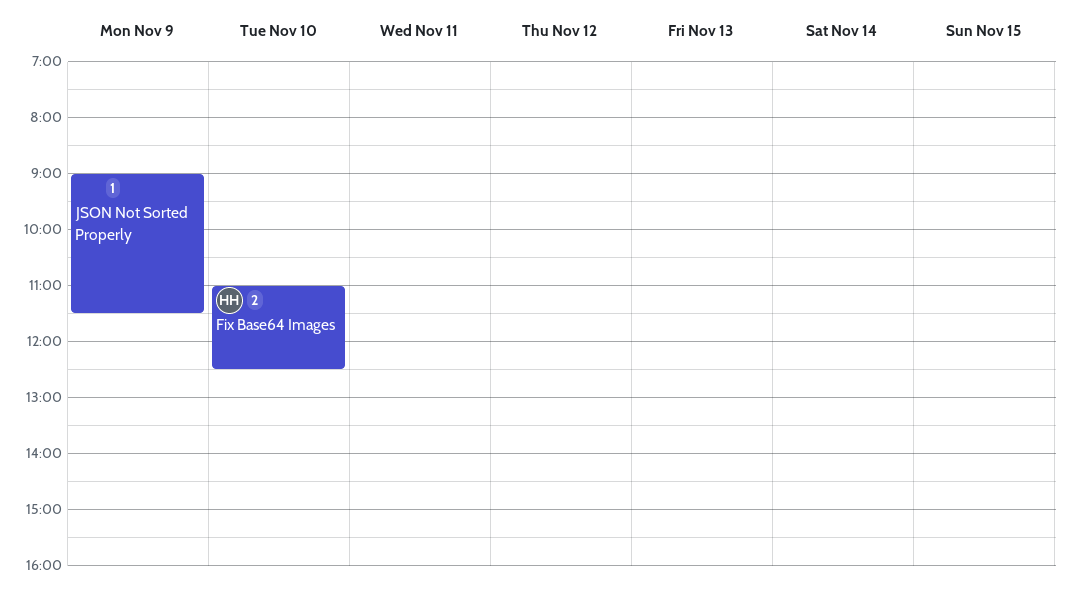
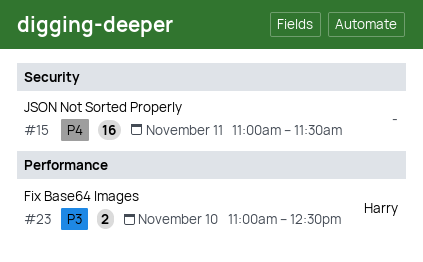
JSON Not Sorted Properly, estimate: 1 -> 16
JSON Not Sorted Properly, day: Nov 9 -> Nov 11
JSON Not Sorted Properly, begins: 09:00 -> 11:00

